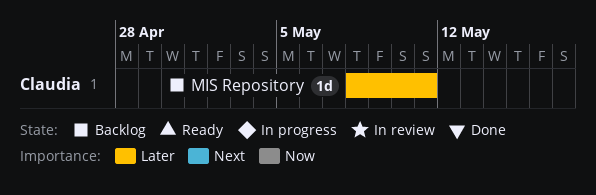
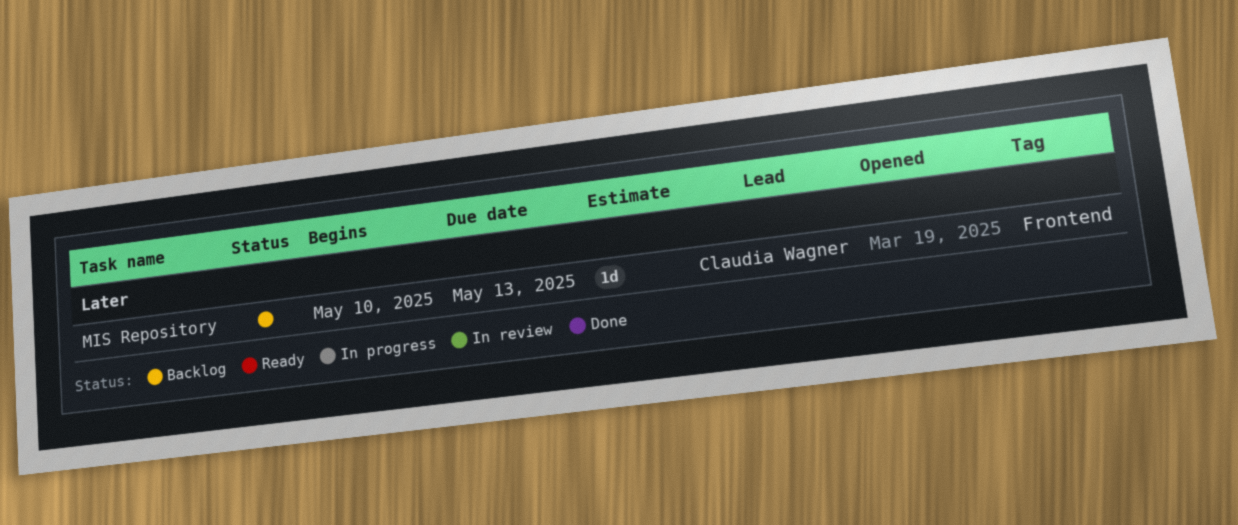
MIS Repository, start: May 8 -> May 10
MIS Repository, due: May 11 -> May 13

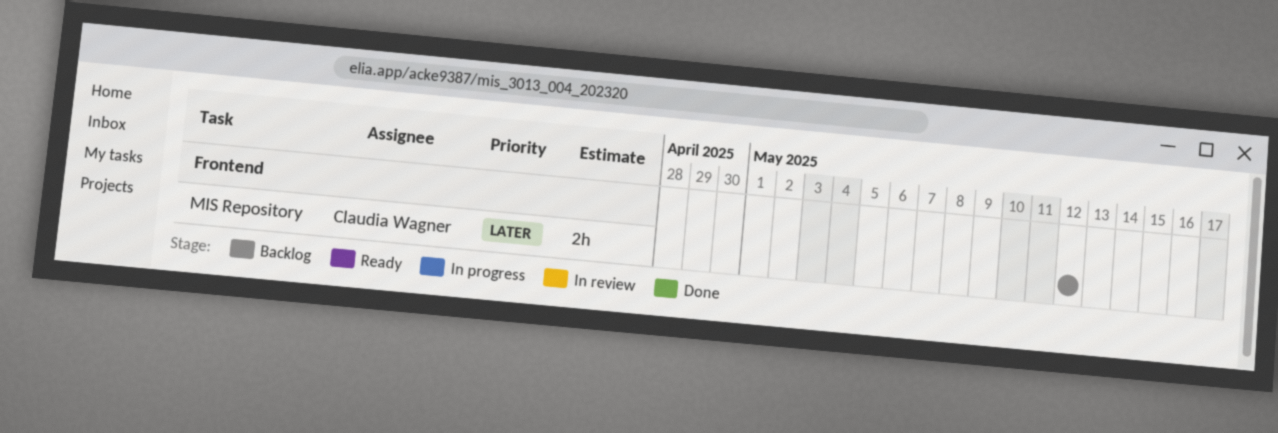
MIS Repository, estimate: 1d -> 2h
MIS Repository, start: May 10 -> May 12
MIS Repository, due: May 13 -> May 12

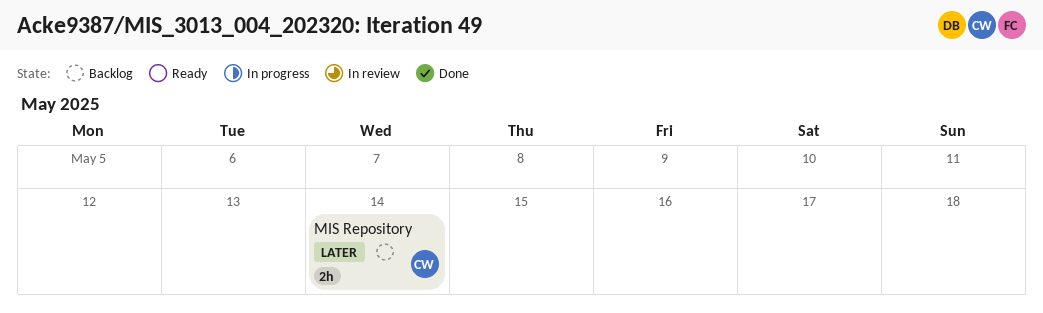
MIS Repository, due: May 12 -> May 14

